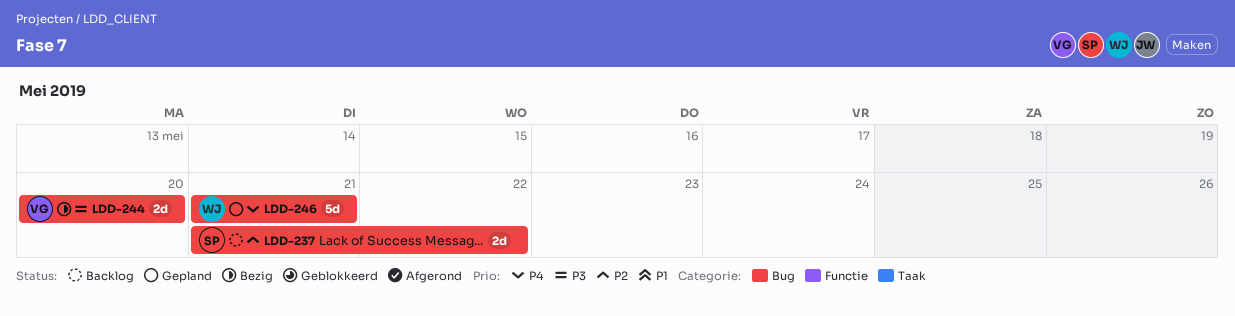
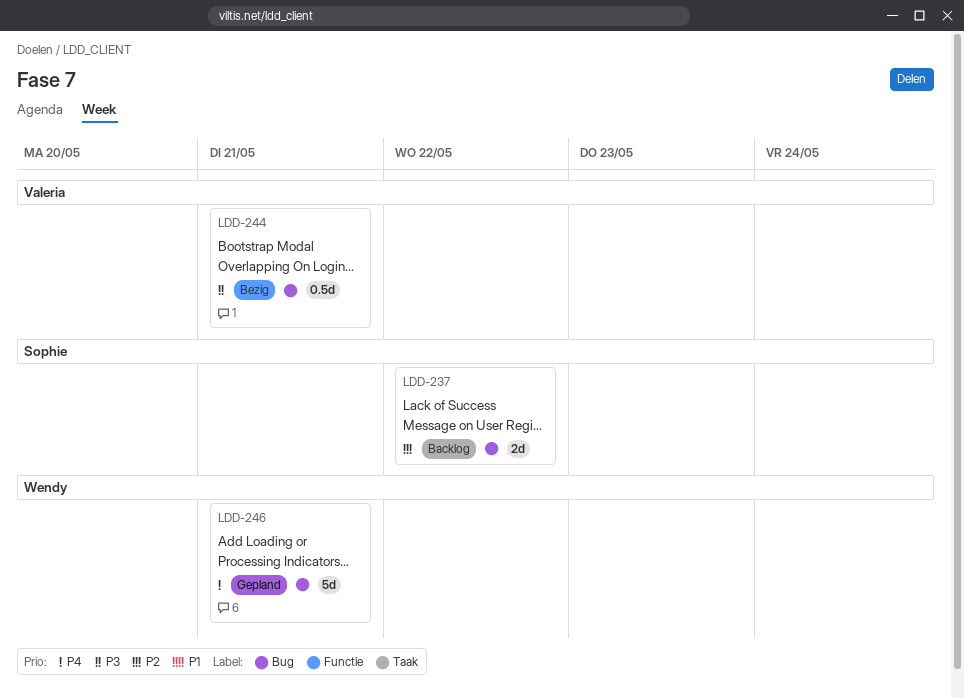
LDD-244, estimate: 2d -> 0.5d
LDD-244, due: May 20 -> May 21

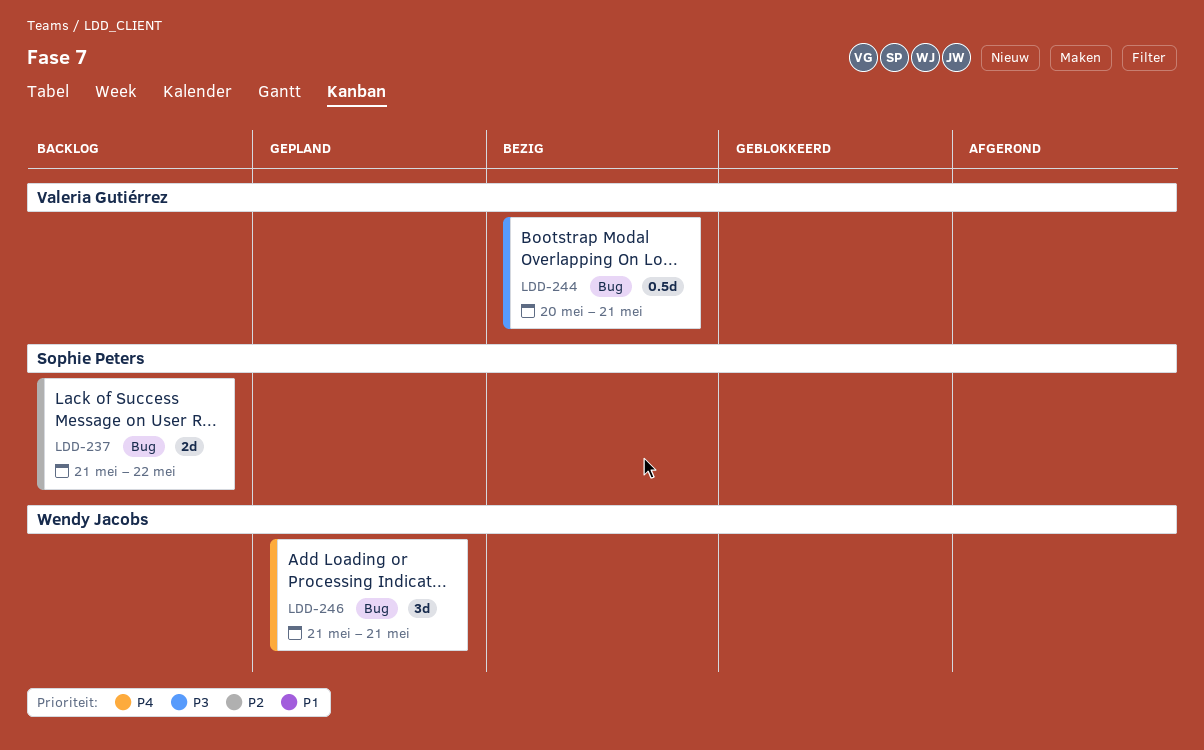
LDD-246, estimate: 5d -> 3d

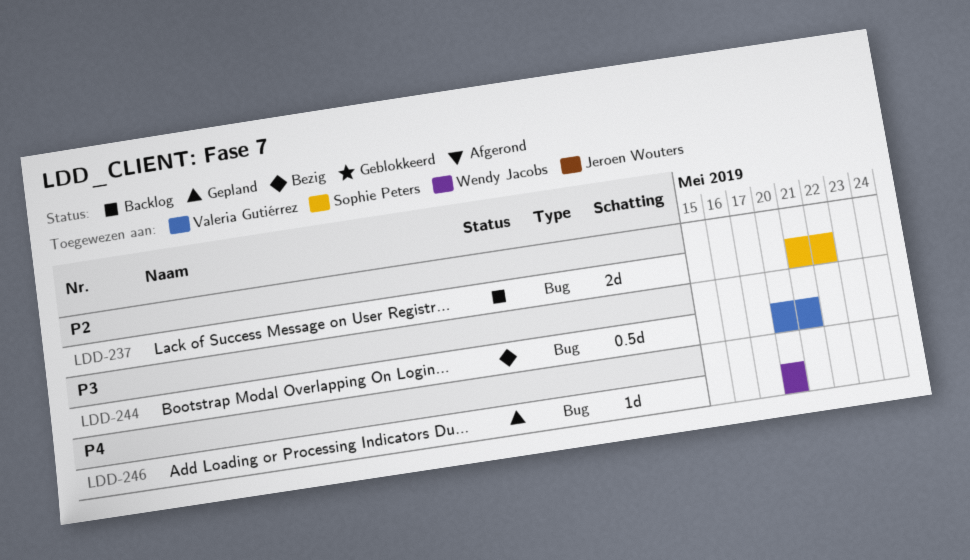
LDD-246, estimate: 3d -> 1d
LDD-246, start: May 21 -> May 20
LDD-246, due: May 21 -> May 20

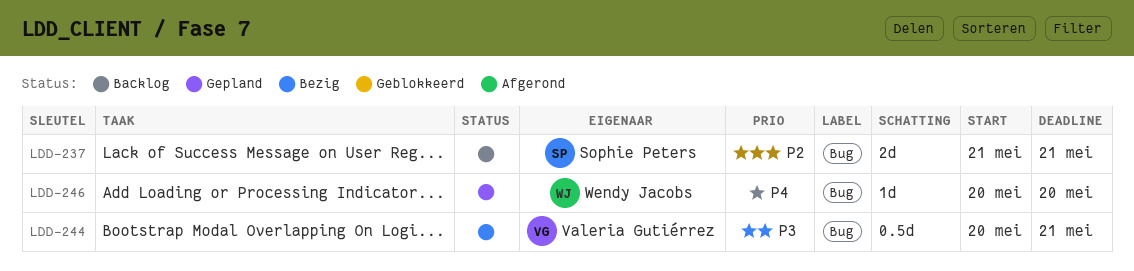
LDD-237, due: May 22 -> May 21

